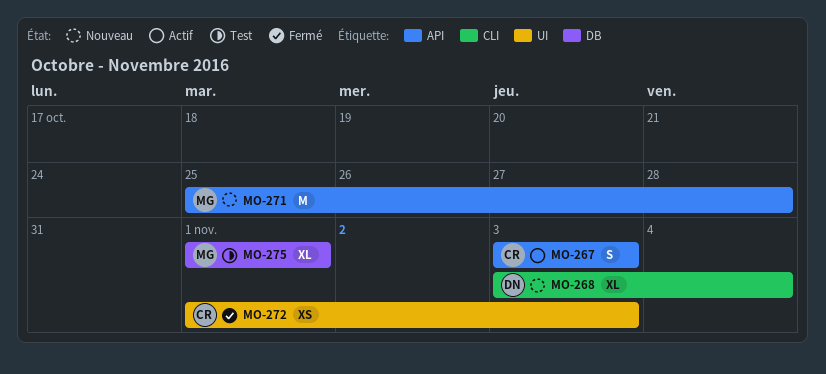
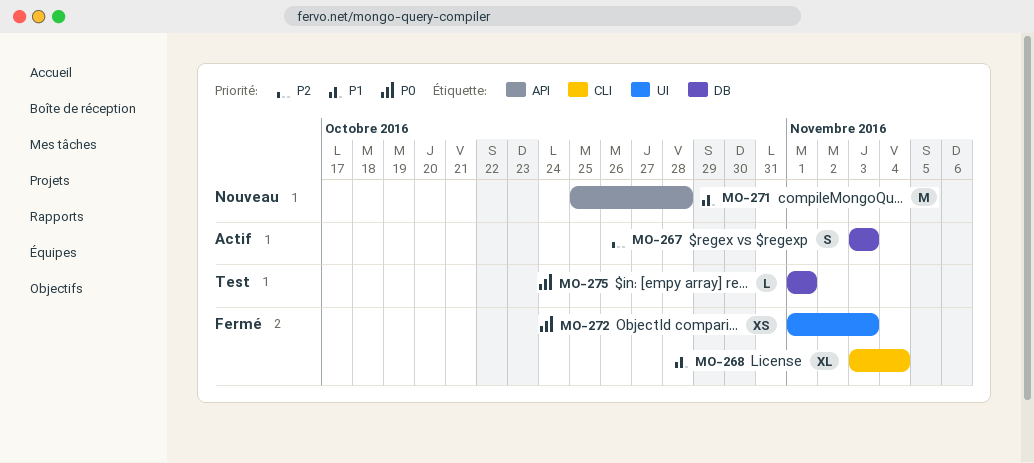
MO-267, label: API -> DB
MO-268, status: Nouveau -> Fermé
MO-275, estimate: XL -> L

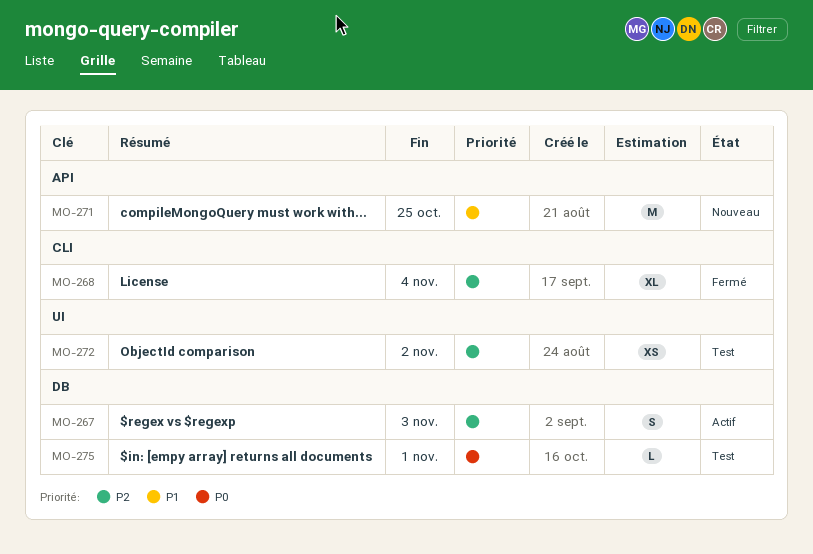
MO-268, priority: P1 -> P2
MO-271, due: Oct 28 -> Oct 25
MO-272, status: Fermé -> Test
MO-272, priority: P0 -> P2
MO-272, due: Nov 3 -> Nov 2

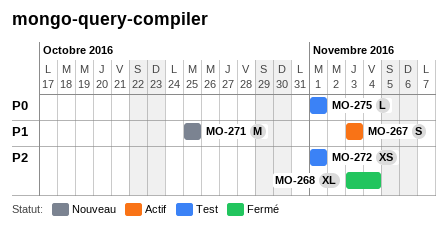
MO-267, priority: P2 -> P1
MO-272, due: Nov 2 -> Nov 1

